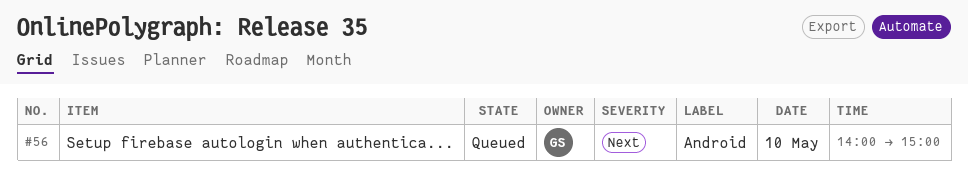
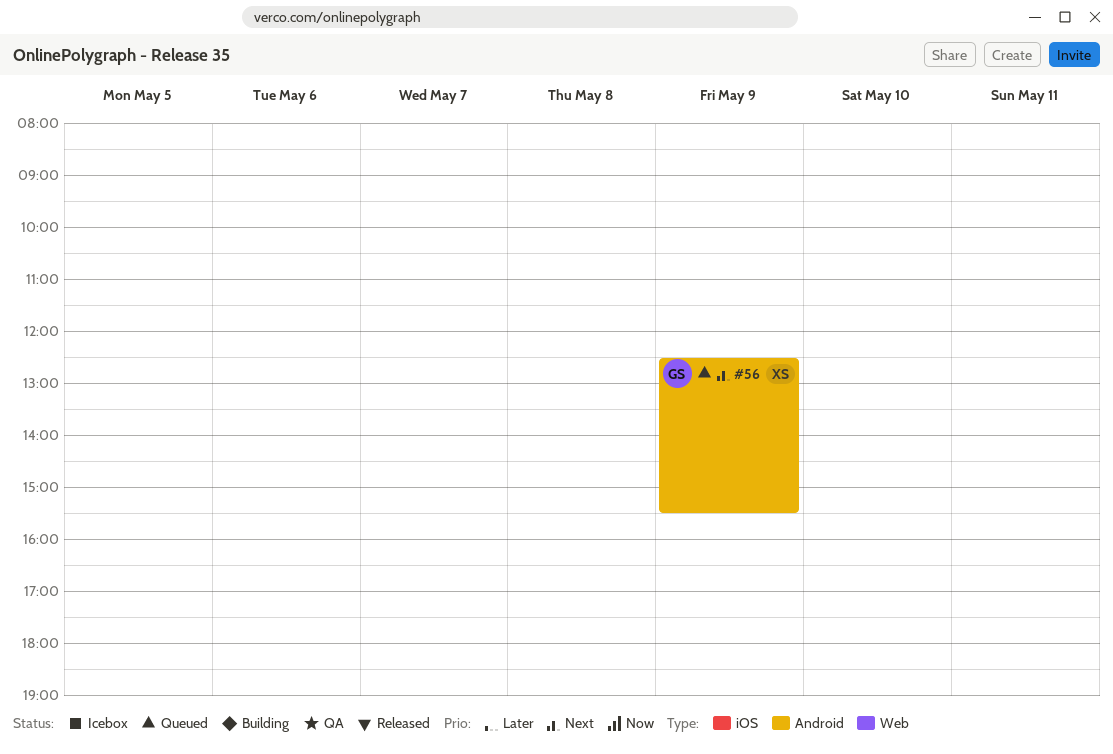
#56, day: May 10 -> May 9
#56, begins: 14:00 -> 12:30
#56, ends: 15:00 -> 15:30

